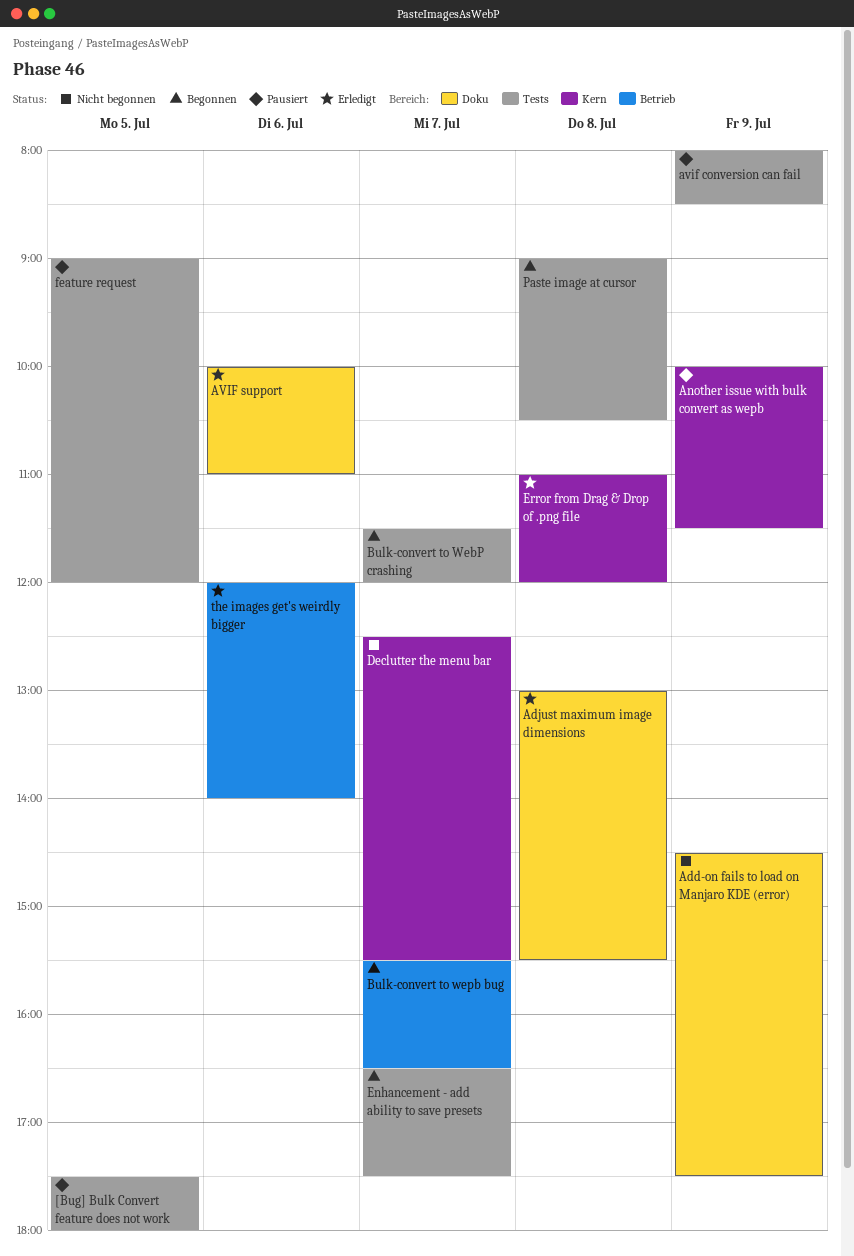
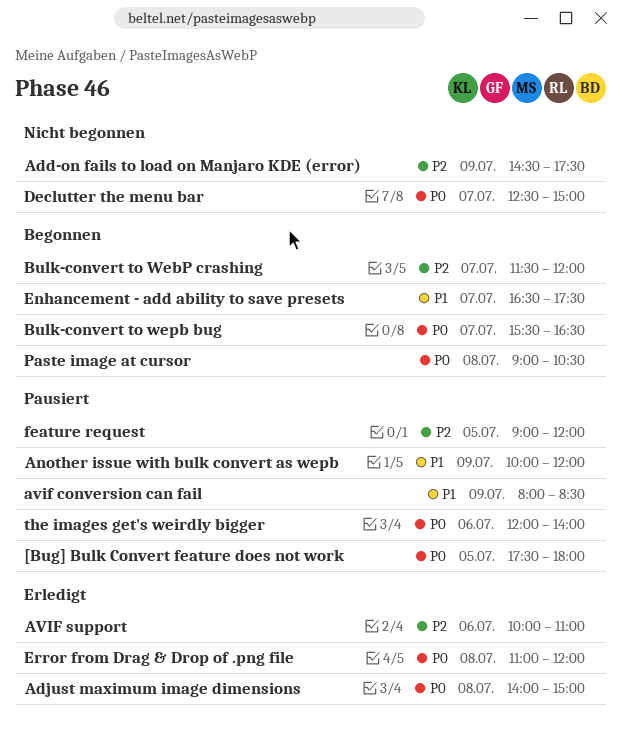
Adjust maximum image dimensions, begins: 13:00 -> 14:00
Adjust maximum image dimensions, ends: 15:30 -> 15:00
Another issue with bulk convert as wepb, ends: 11:30 -> 12:00
Declutter the menu bar, ends: 15:30 -> 15:00
the images get's weirdly bigger, status: Erledigt -> Pausiert

